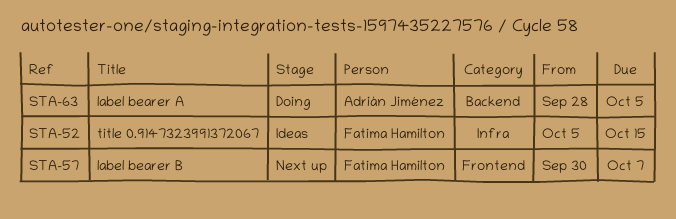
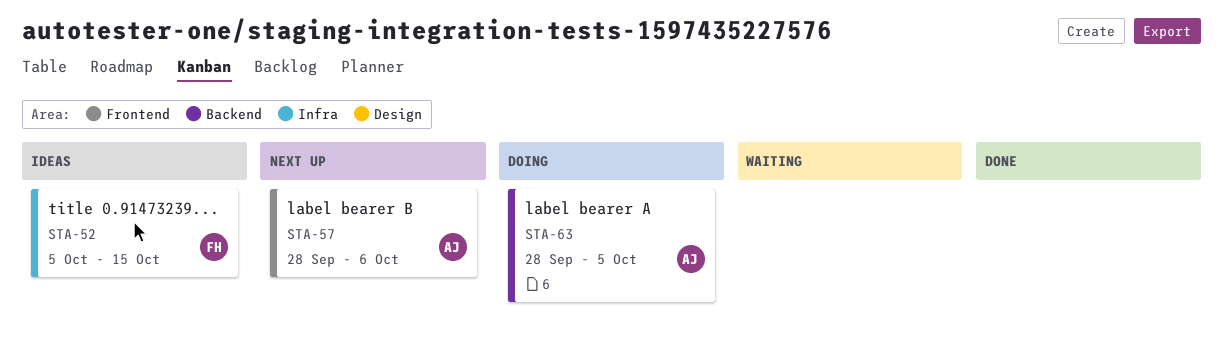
STA-57, owner: Fatima Hamilton -> Adrián Jiménez
STA-57, start: Sep 30 -> Sep 28
STA-57, due: Oct 7 -> Oct 6

